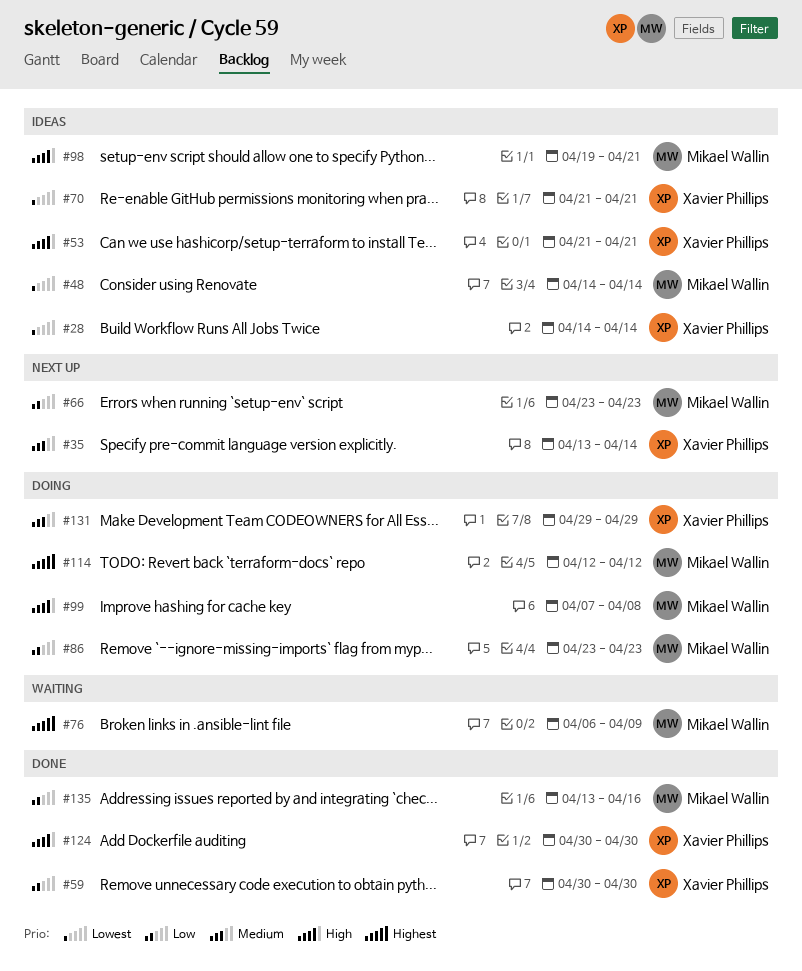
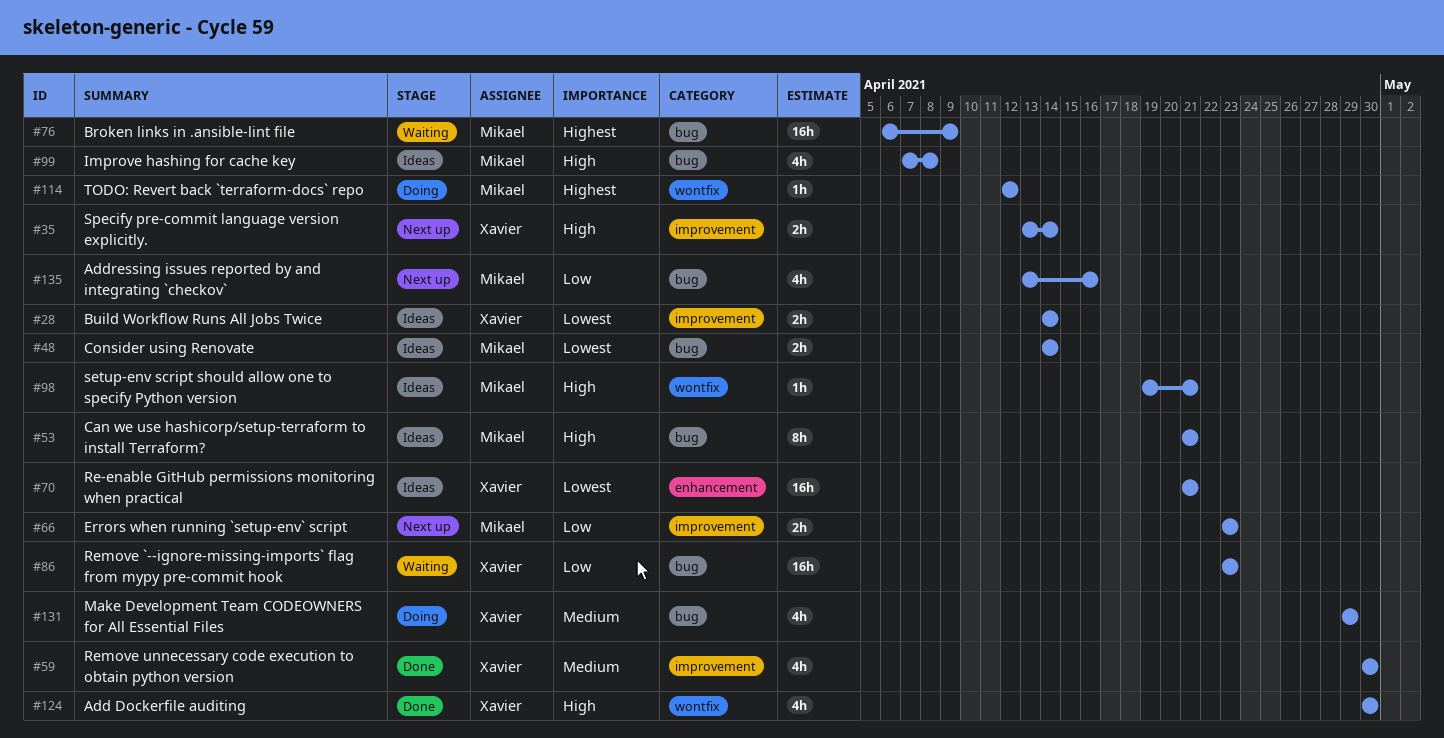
#35, priority: Medium -> High
#53, owner: Xavier Phillips -> Mikael Wallin
#59, priority: Low -> Medium
#86, status: Doing -> Waiting
#86, owner: Mikael Wallin -> Xavier Phillips
#99, status: Doing -> Ideas
#135, status: Done -> Next up

